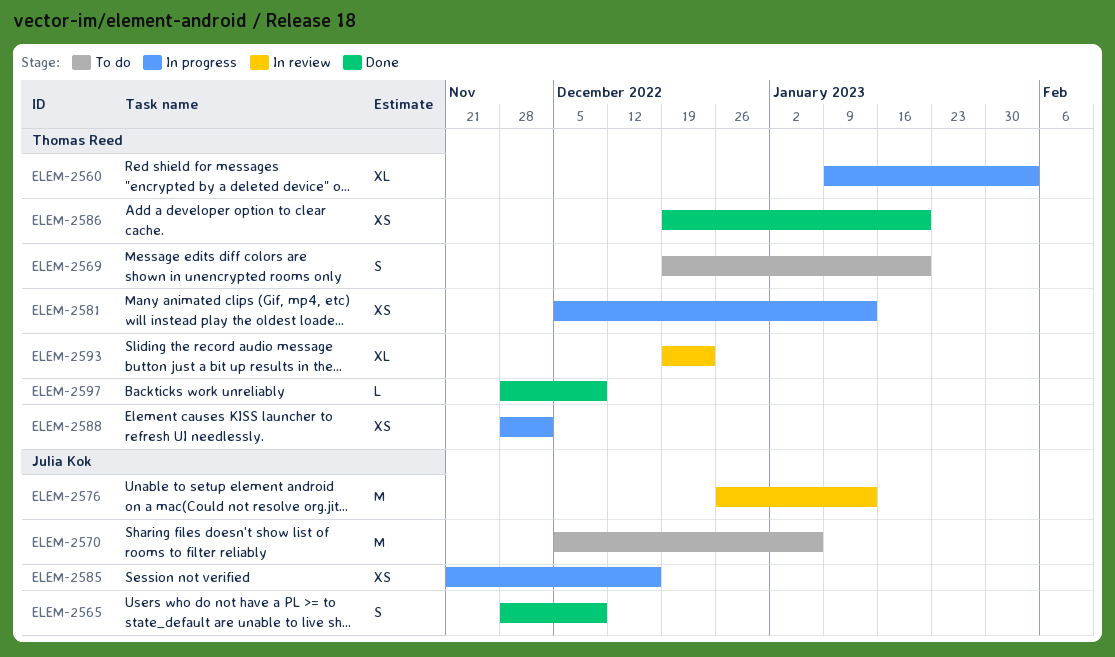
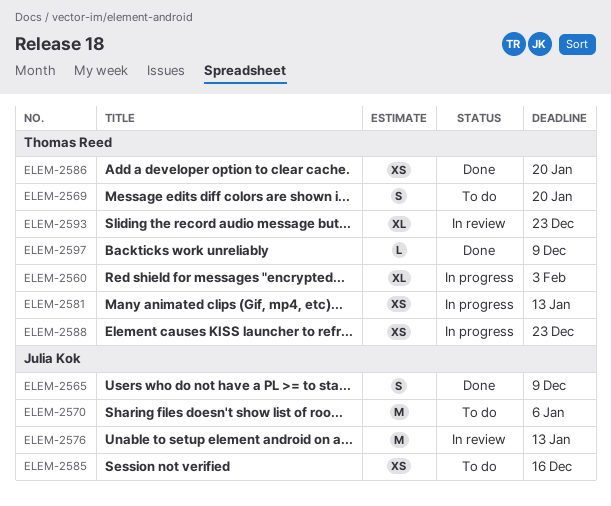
ELEM-2585, status: In progress -> To do
ELEM-2588, due: Dec 2 -> Dec 23

